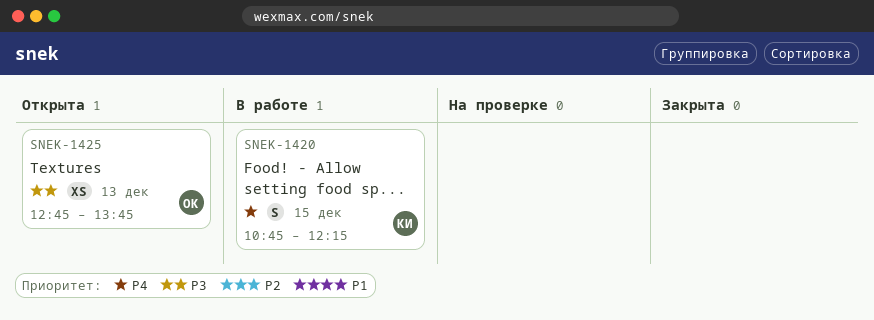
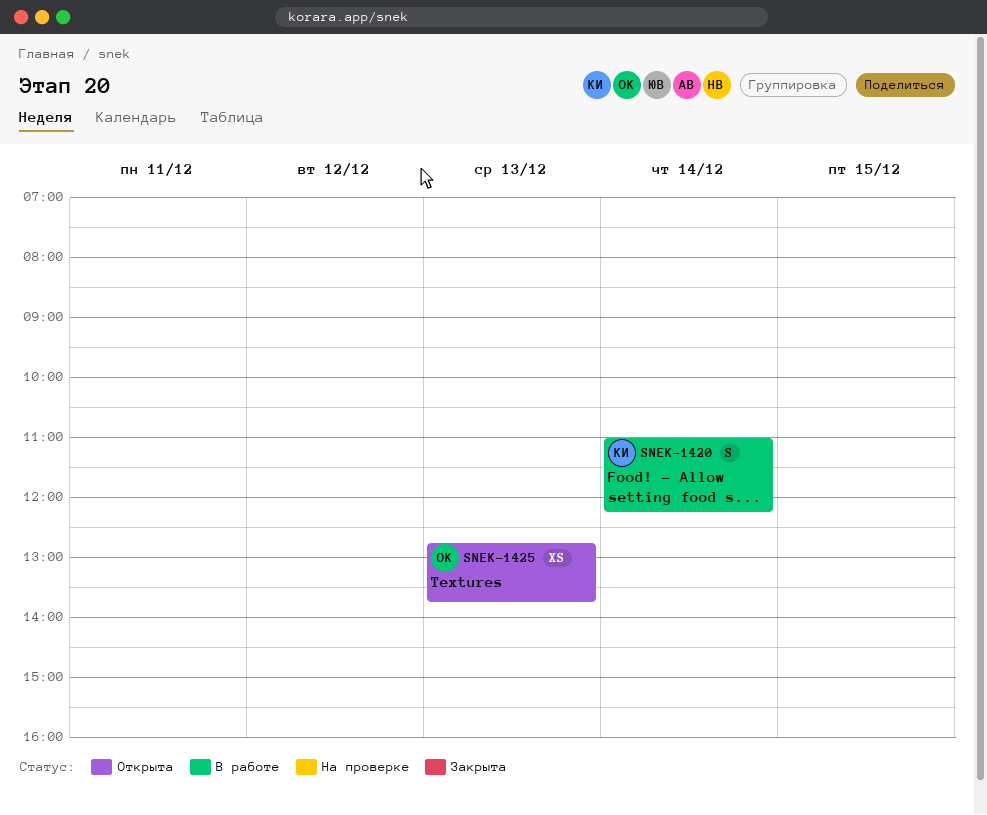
SNEK-1420, day: Dec 15 -> Dec 14
SNEK-1420, begins: 10:45 -> 11:00

